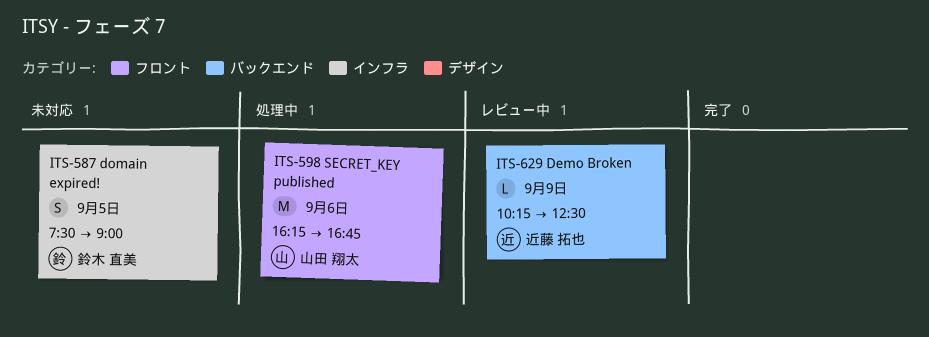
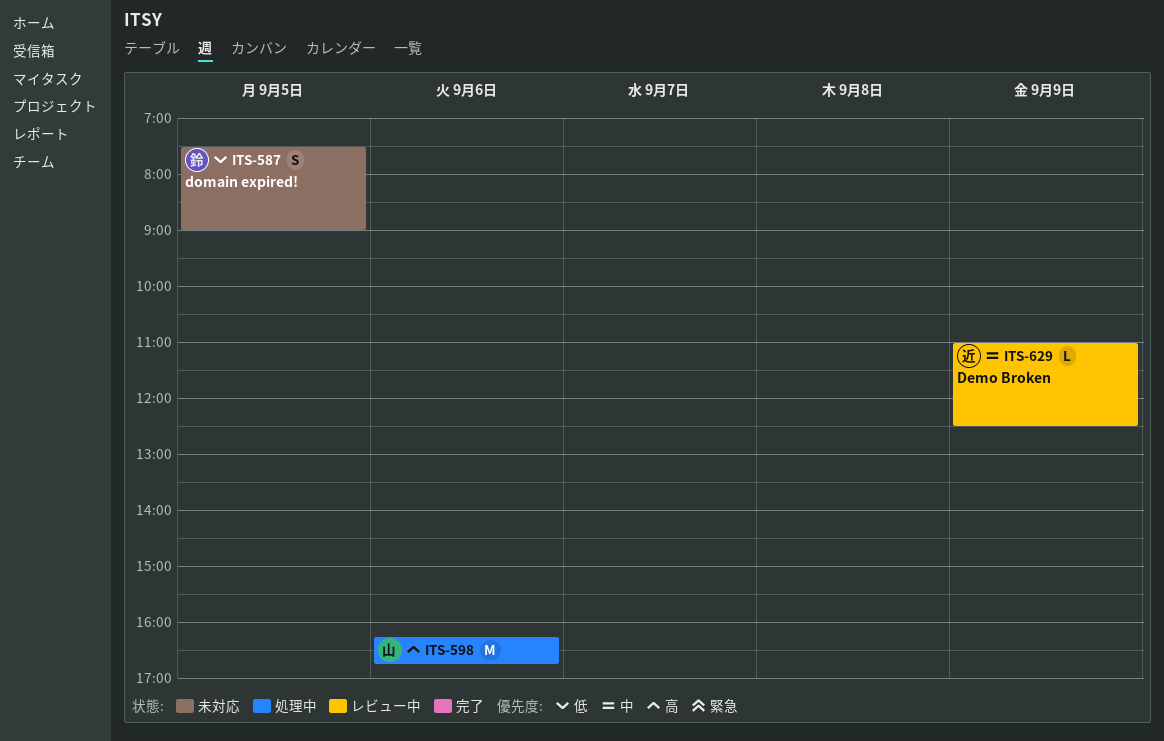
ITS-629, begins: 10:15 -> 11:00

